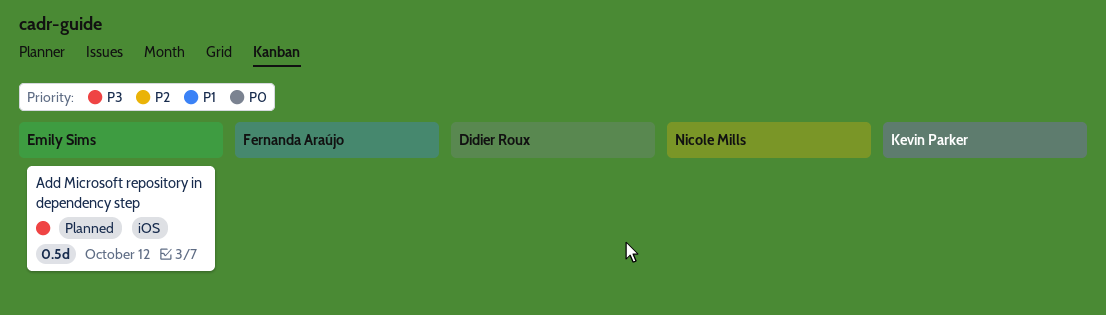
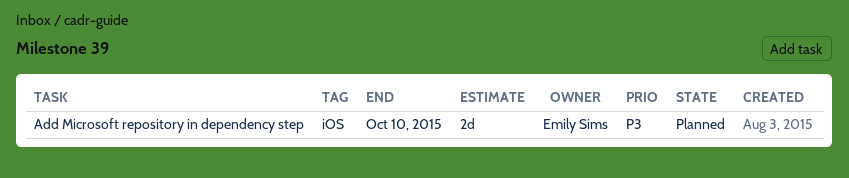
Add Microsoft repository in dependency step, estimate: 0.5d -> 2d
Add Microsoft repository in dependency step, due: Oct 12 -> Oct 10

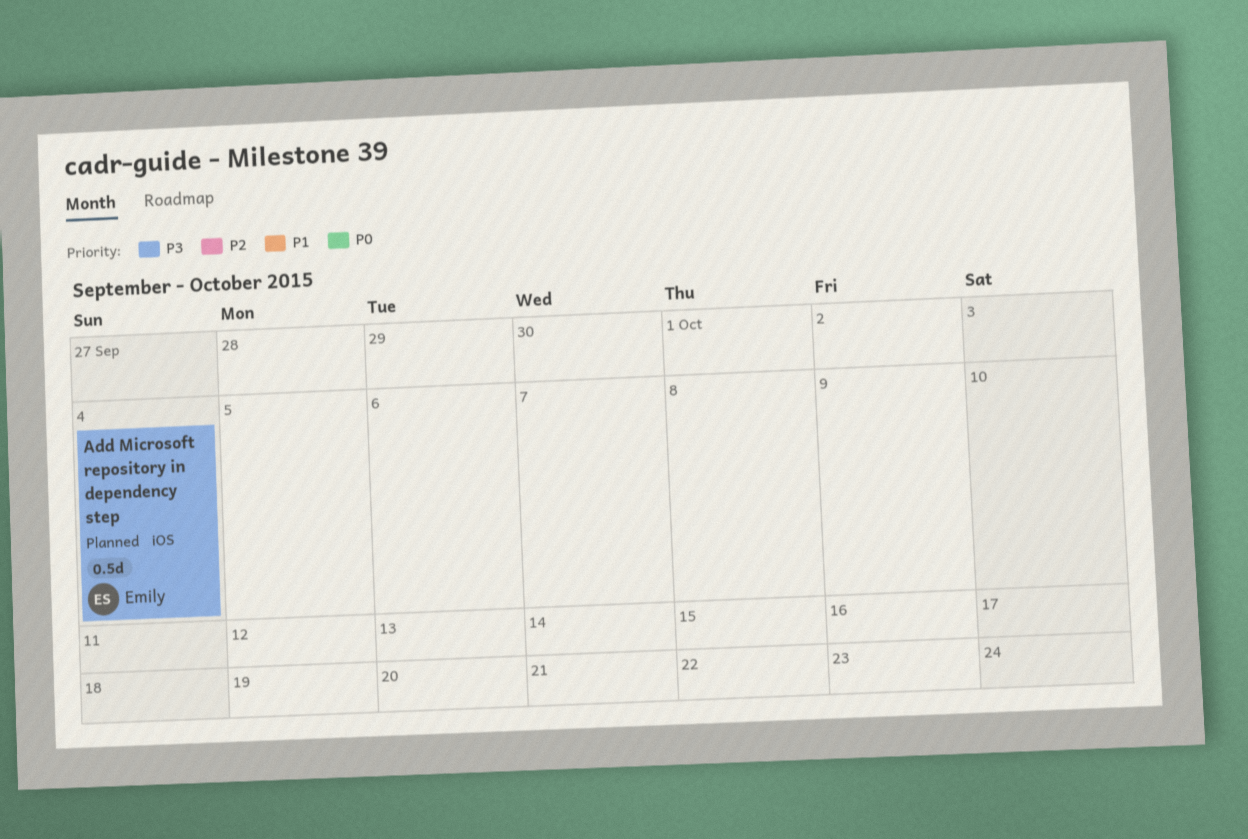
Add Microsoft repository in dependency step, estimate: 2d -> 0.5d
Add Microsoft repository in dependency step, due: Oct 10 -> Oct 4

